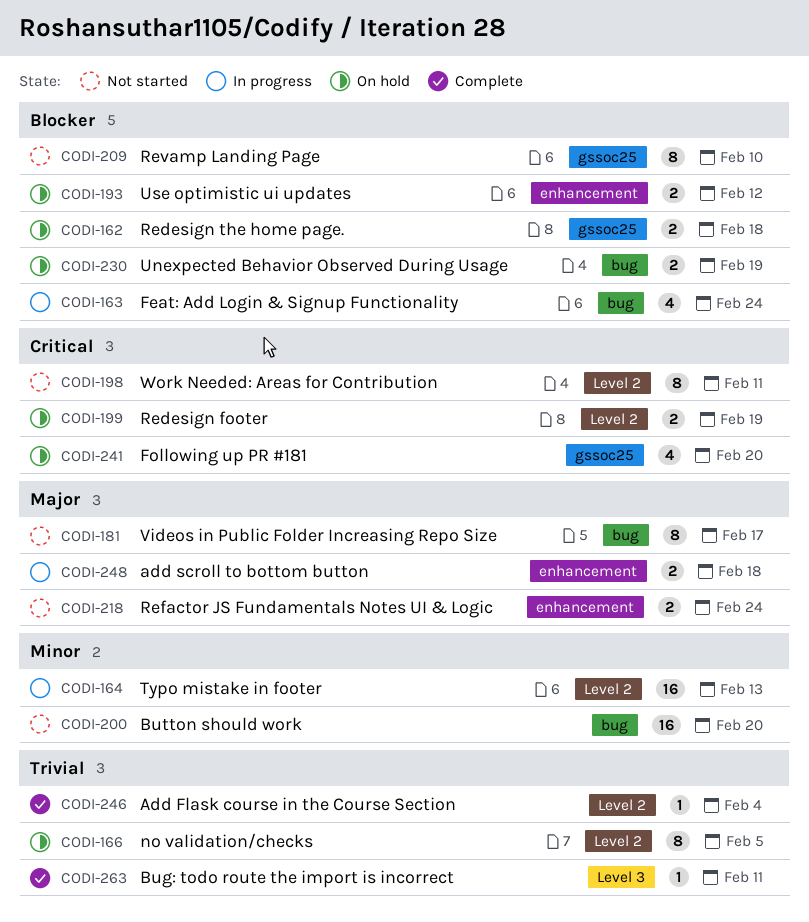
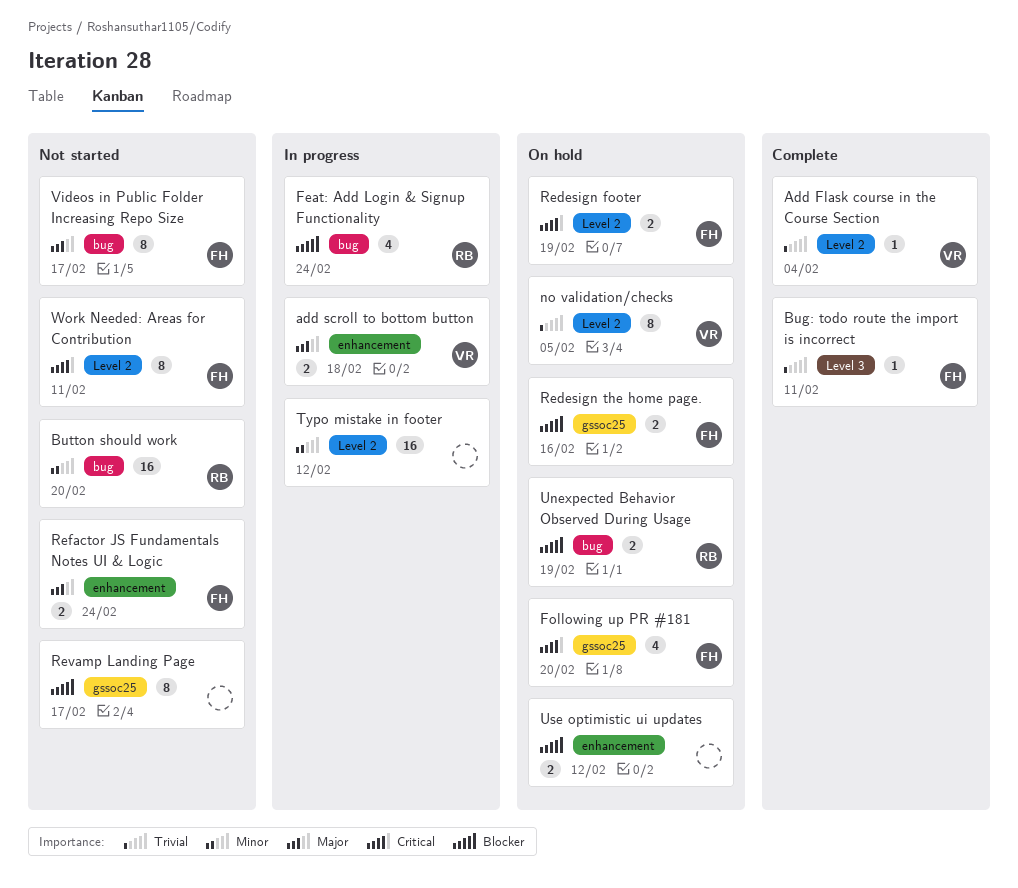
Redesign the home page., due: Feb 18 -> Feb 16
Revamp Landing Page, due: Feb 10 -> Feb 17
Typo mistake in footer, due: Feb 13 -> Feb 12

